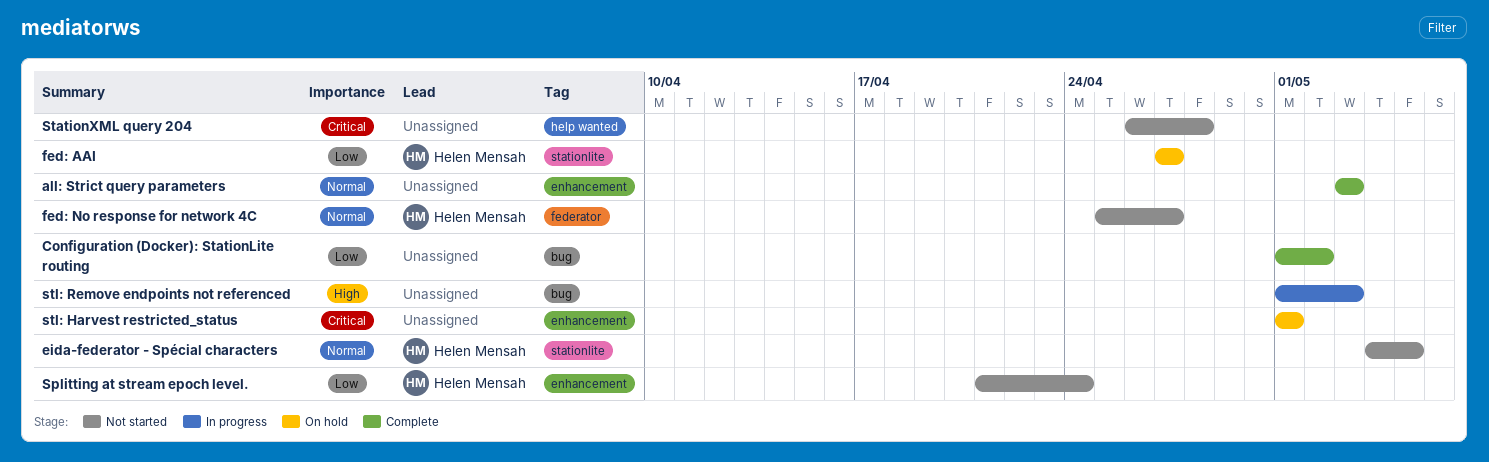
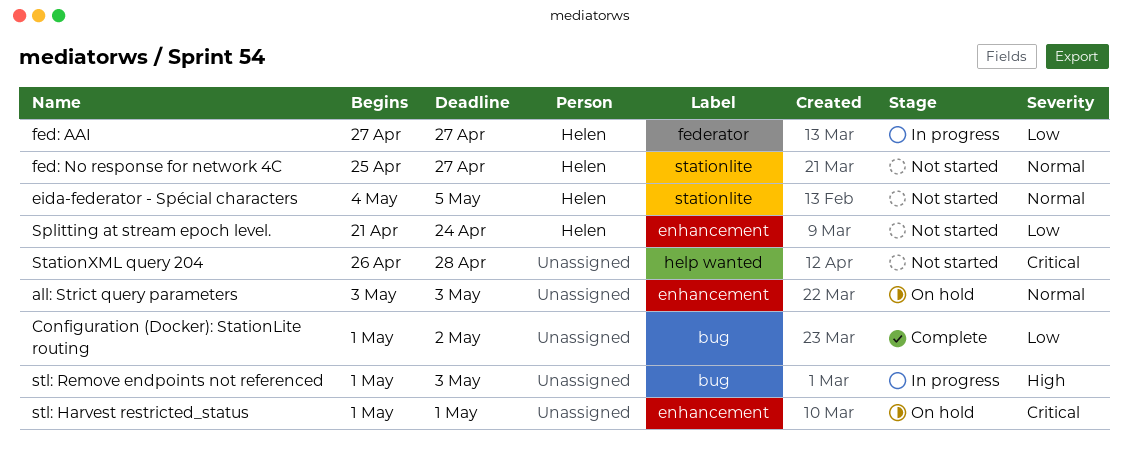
all: Strict query parameters, status: Complete -> On hold
fed: AAI, status: On hold -> In progress
fed: AAI, label: stationlite -> federator
fed: No response for network 4C, label: federator -> stationlite

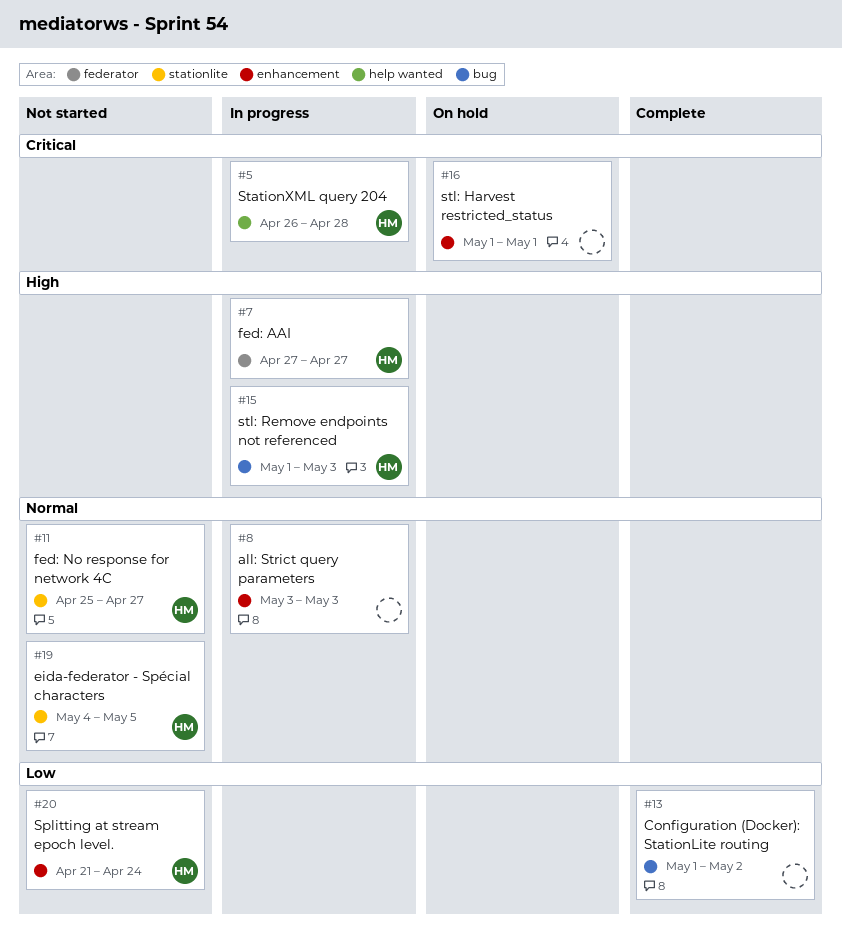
all: Strict query parameters, status: On hold -> In progress
fed: AAI, priority: Low -> High
StationXML query 204, status: Not started -> In progress
StationXML query 204, owner: none -> Helen
stl: Remove endpoints not referenced, owner: none -> Helen

